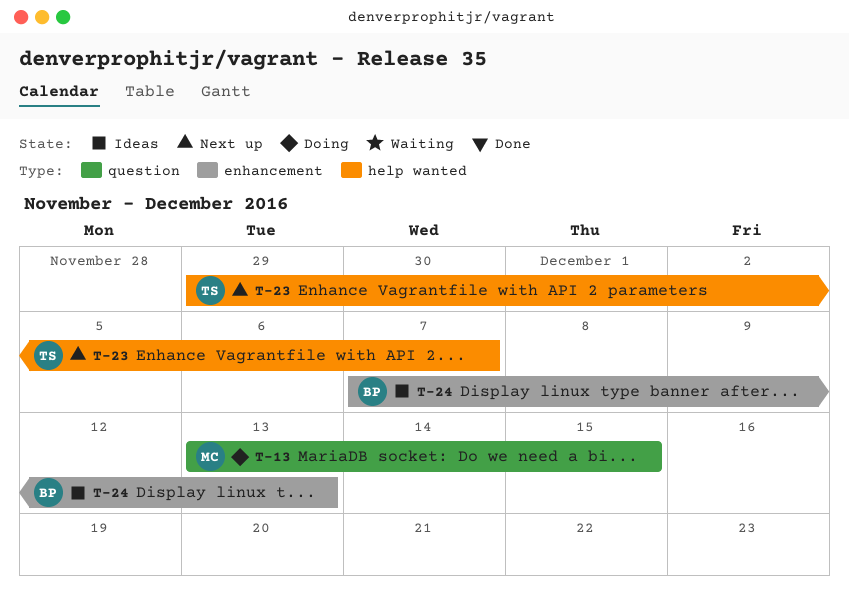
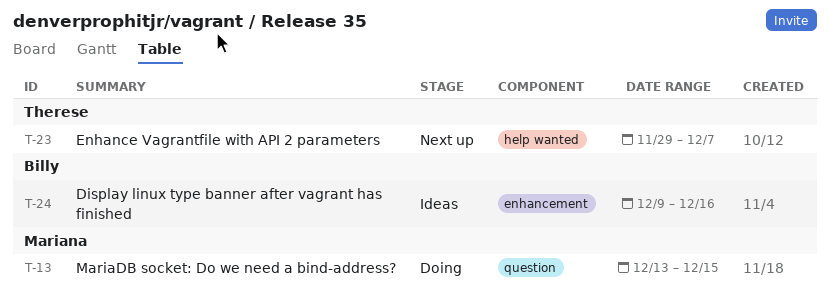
T-24, start: Dec 7 -> Dec 9
T-24, due: Dec 13 -> Dec 16

